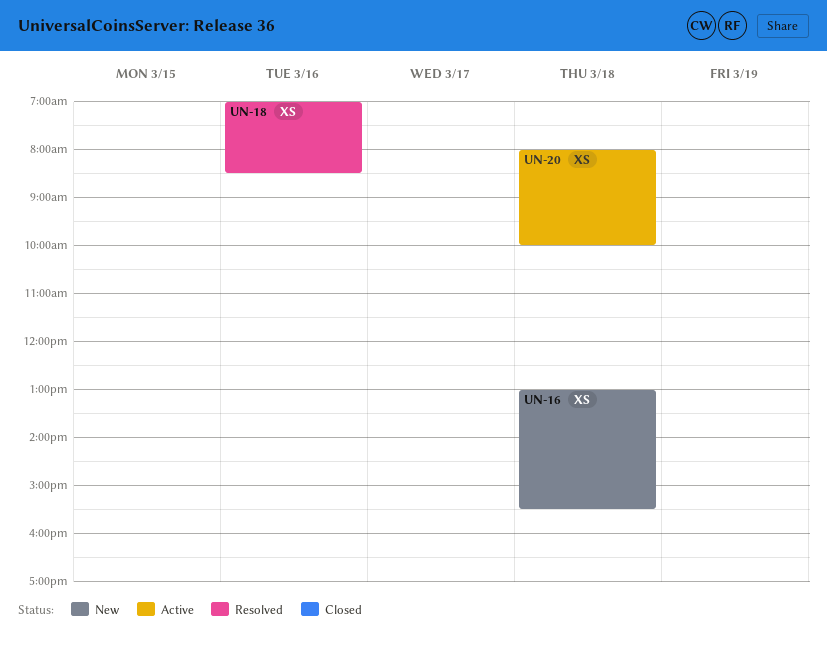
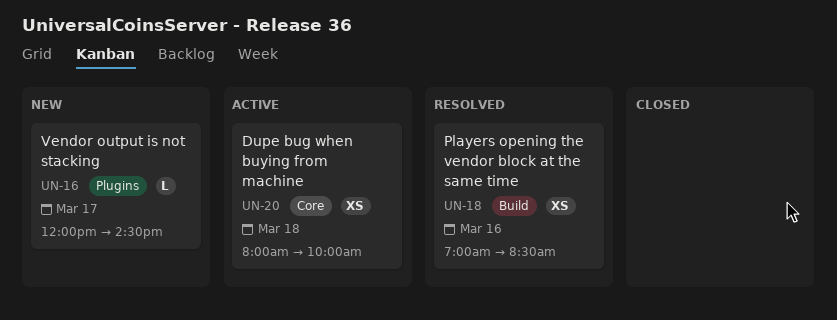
UN-16, estimate: XS -> L
UN-16, day: Mar 18 -> Mar 17
UN-16, begins: 13:00 -> 12:00
UN-16, ends: 15:30 -> 14:30

